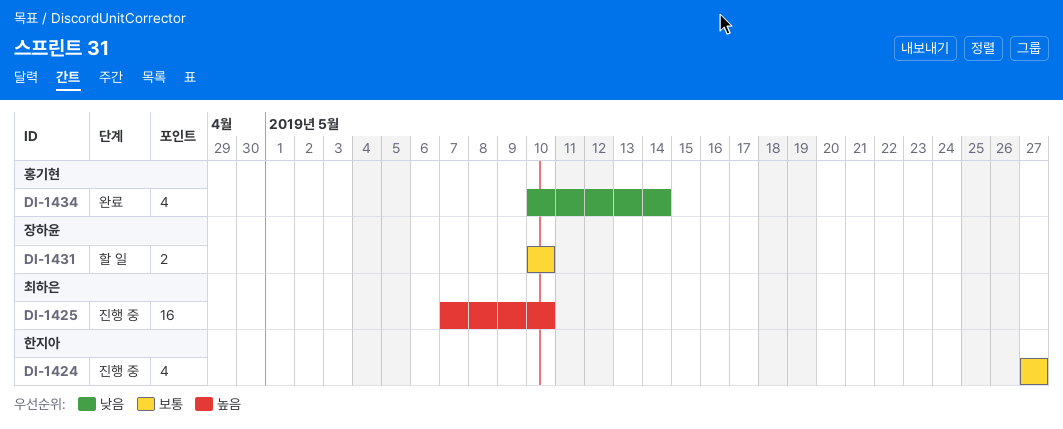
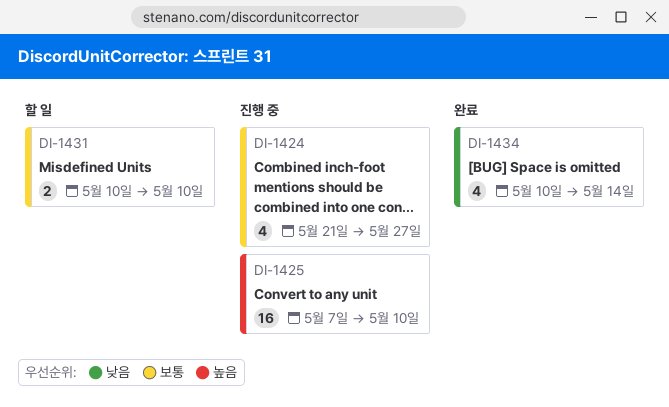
DI-1424, start: May 27 -> May 21

